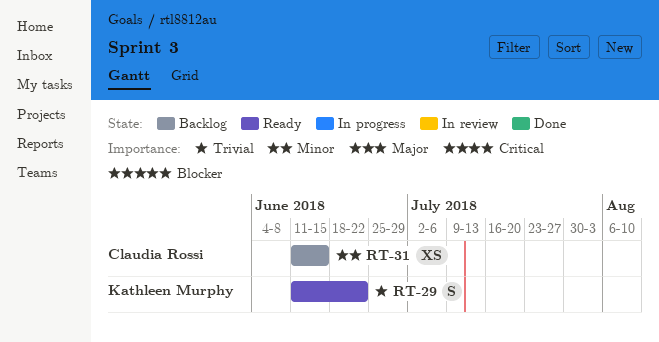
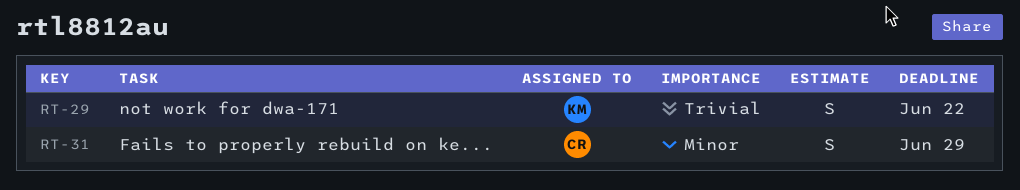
RT-31, estimate: XS -> S
RT-31, due: Jun 15 -> Jun 29

